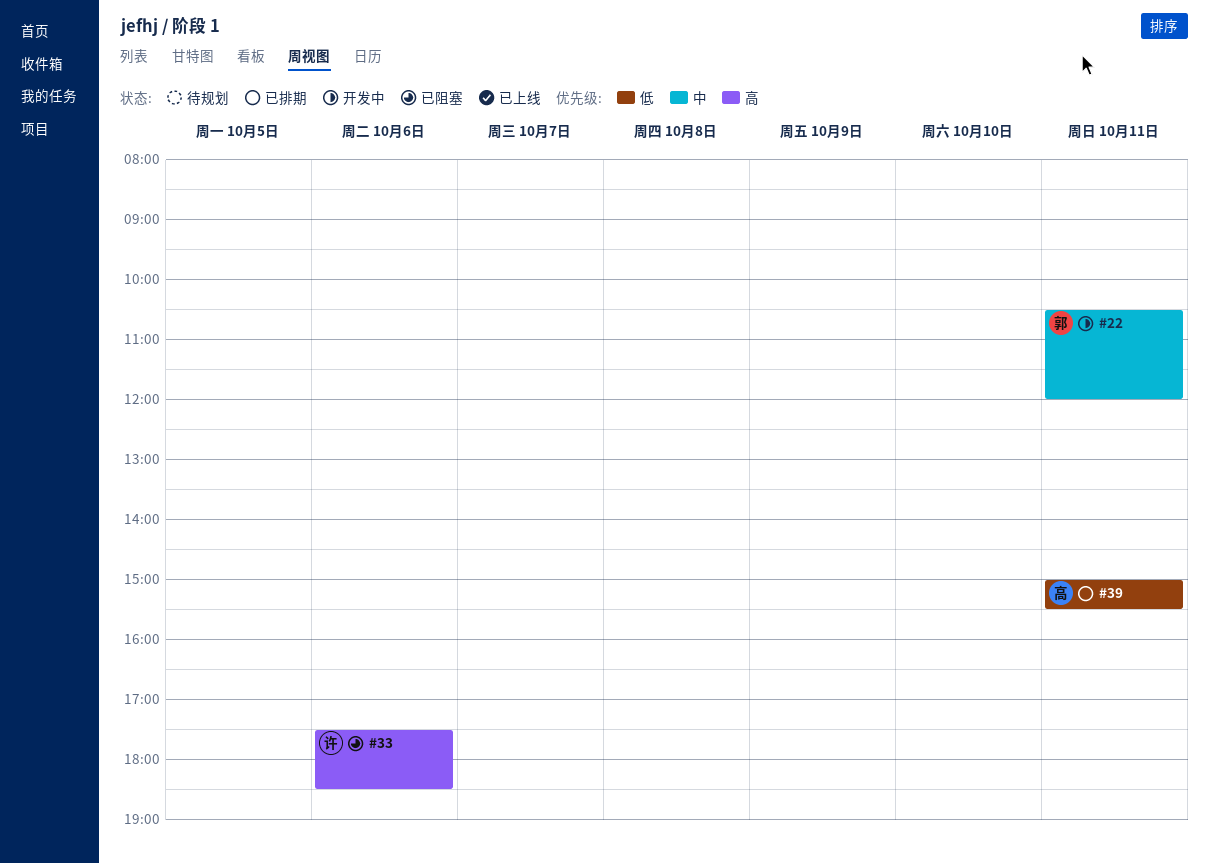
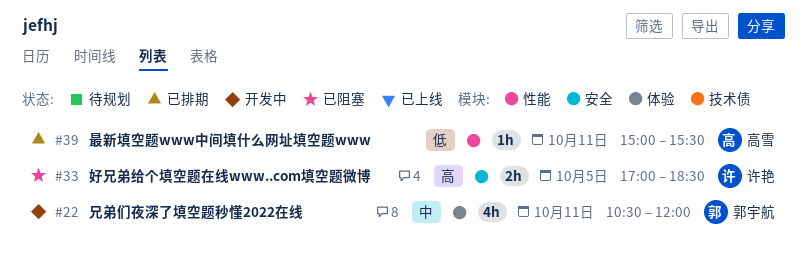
#33, day: Oct 6 -> Oct 5
#33, begins: 17:30 -> 17:00

